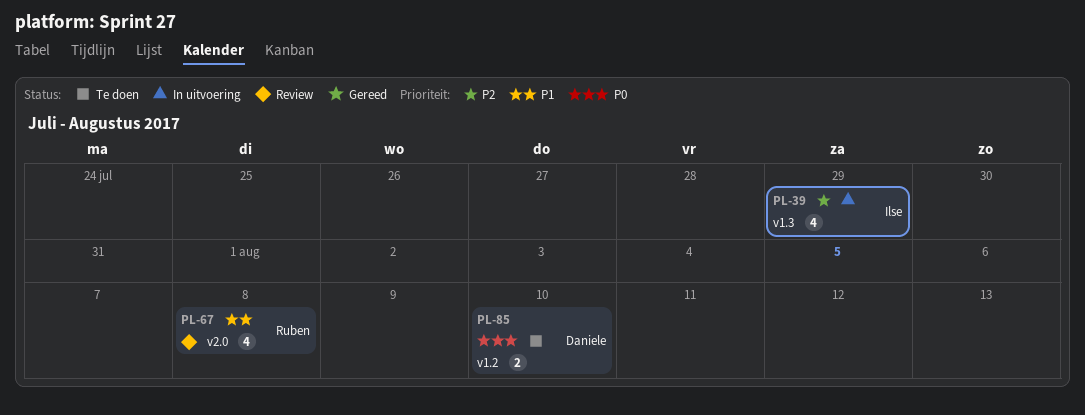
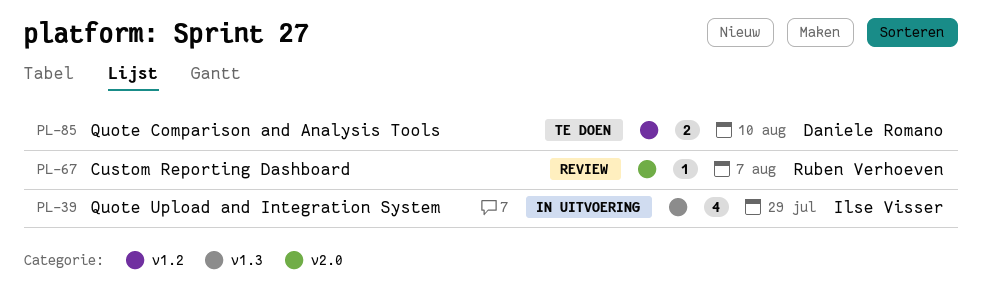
PL-67, estimate: 4 -> 1
PL-67, due: Aug 8 -> Aug 7

